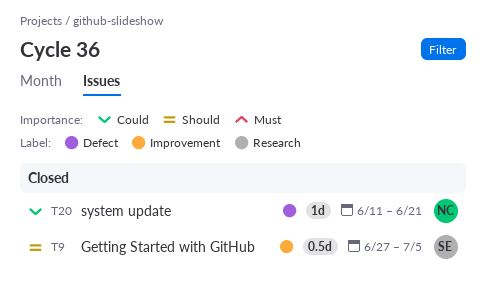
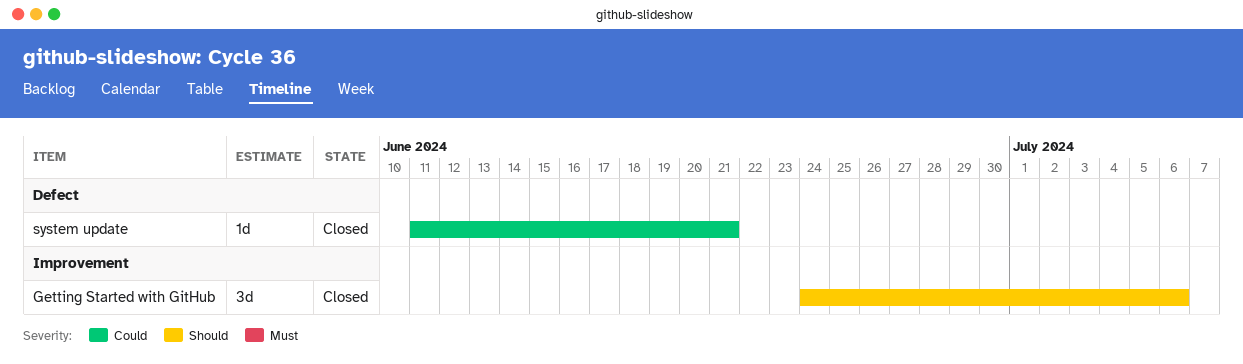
Getting Started with GitHub, estimate: 0.5d -> 3d
Getting Started with GitHub, start: Jun 27 -> Jun 24
Getting Started with GitHub, due: Jul 5 -> Jul 6

